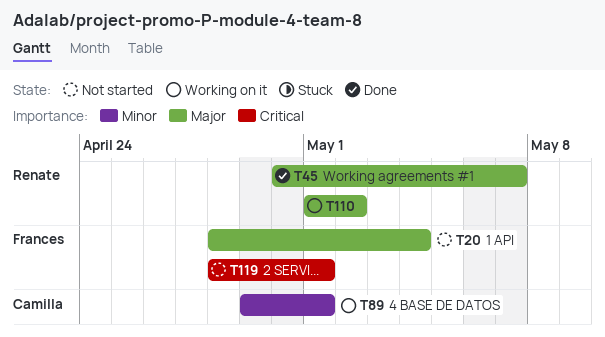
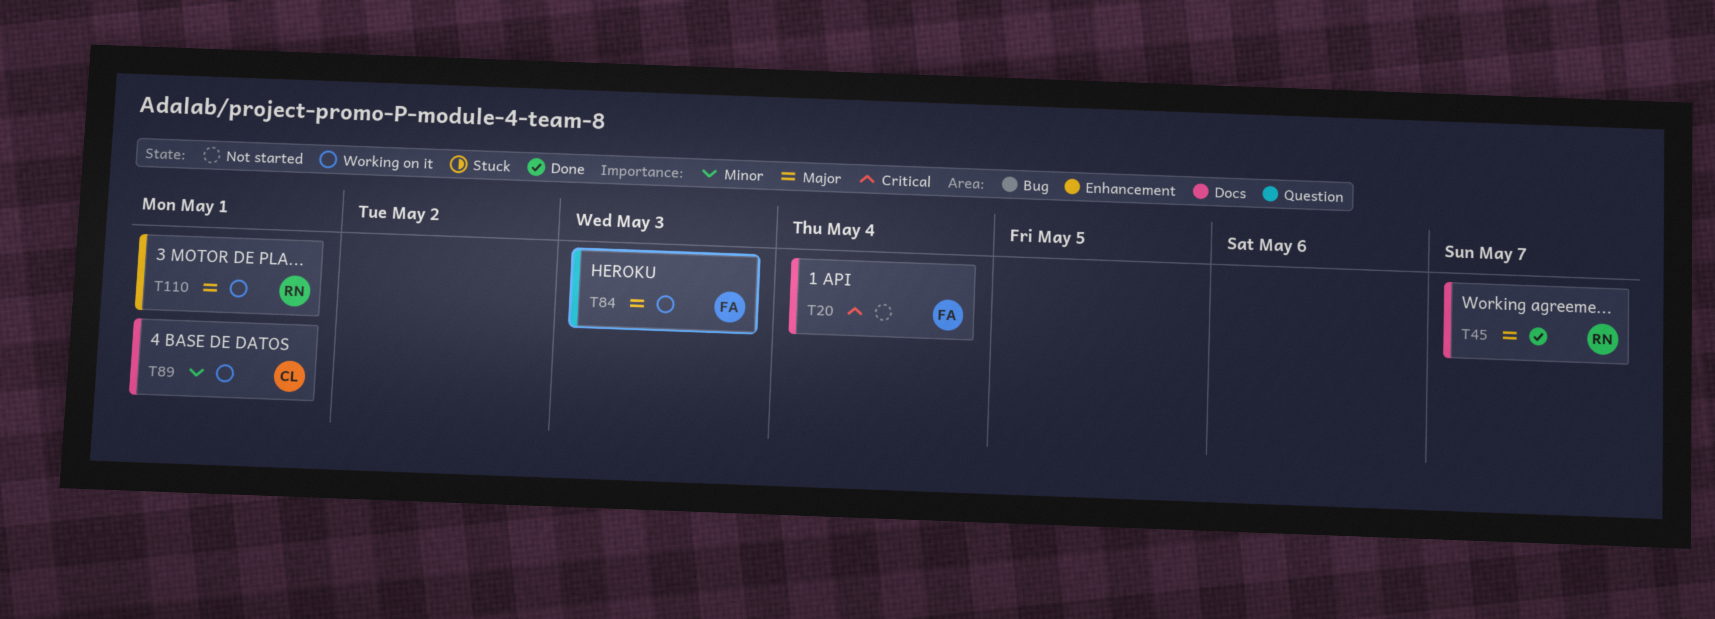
T20, priority: Major -> Critical
T84: none -> present
T110, due: May 2 -> May 1
T119: present -> none

